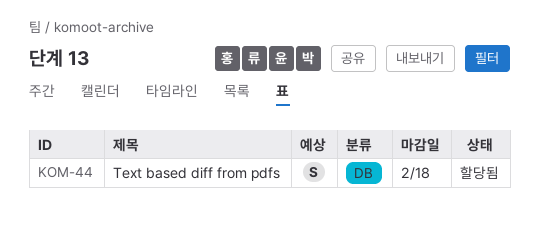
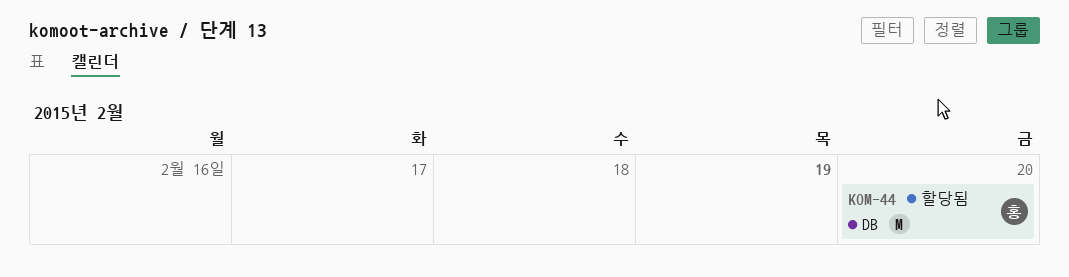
KOM-44, estimate: S -> M
KOM-44, due: Feb 18 -> Feb 20

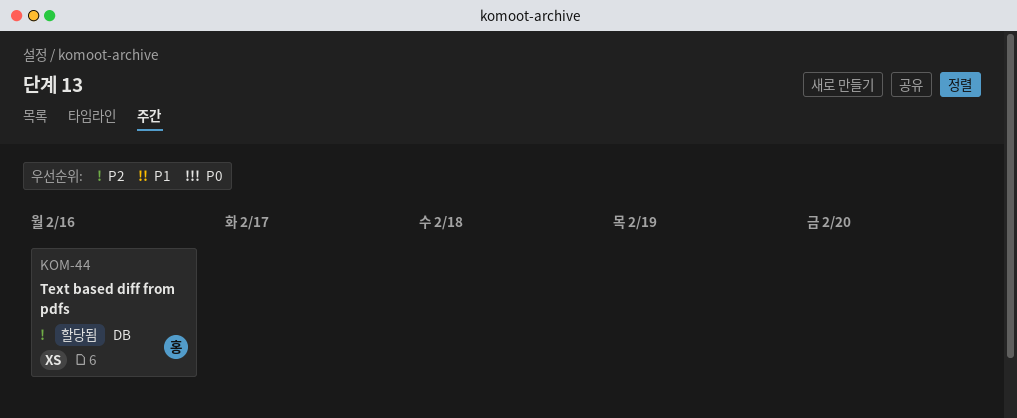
KOM-44, estimate: M -> XS
KOM-44, due: Feb 20 -> Feb 16

